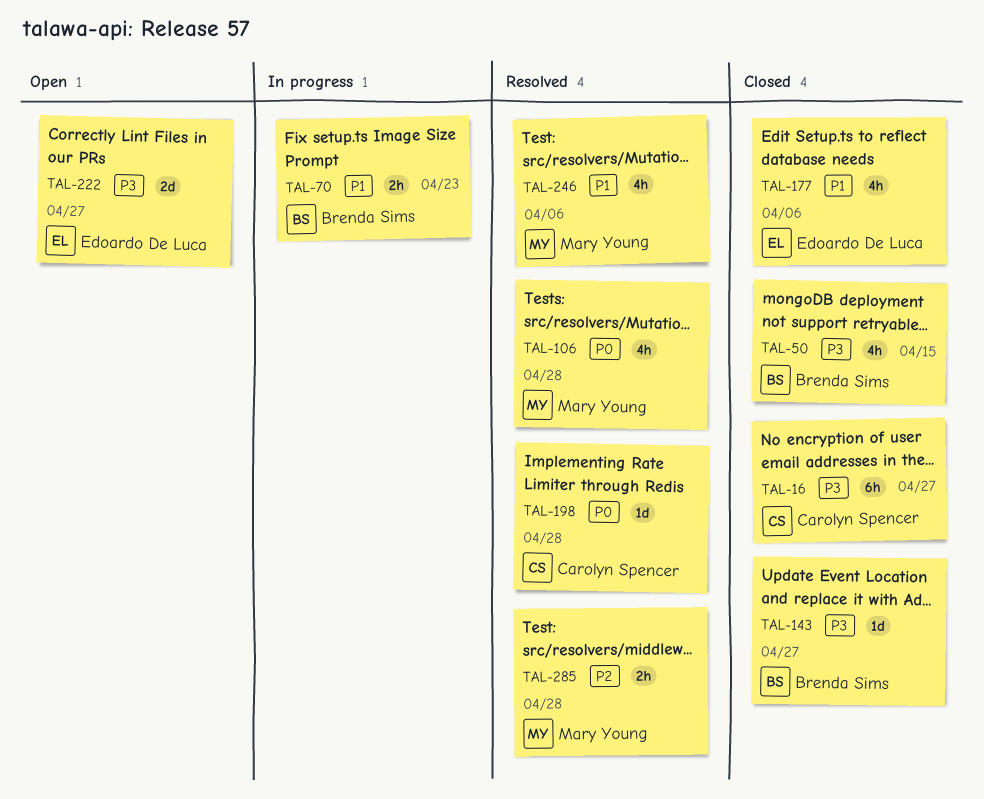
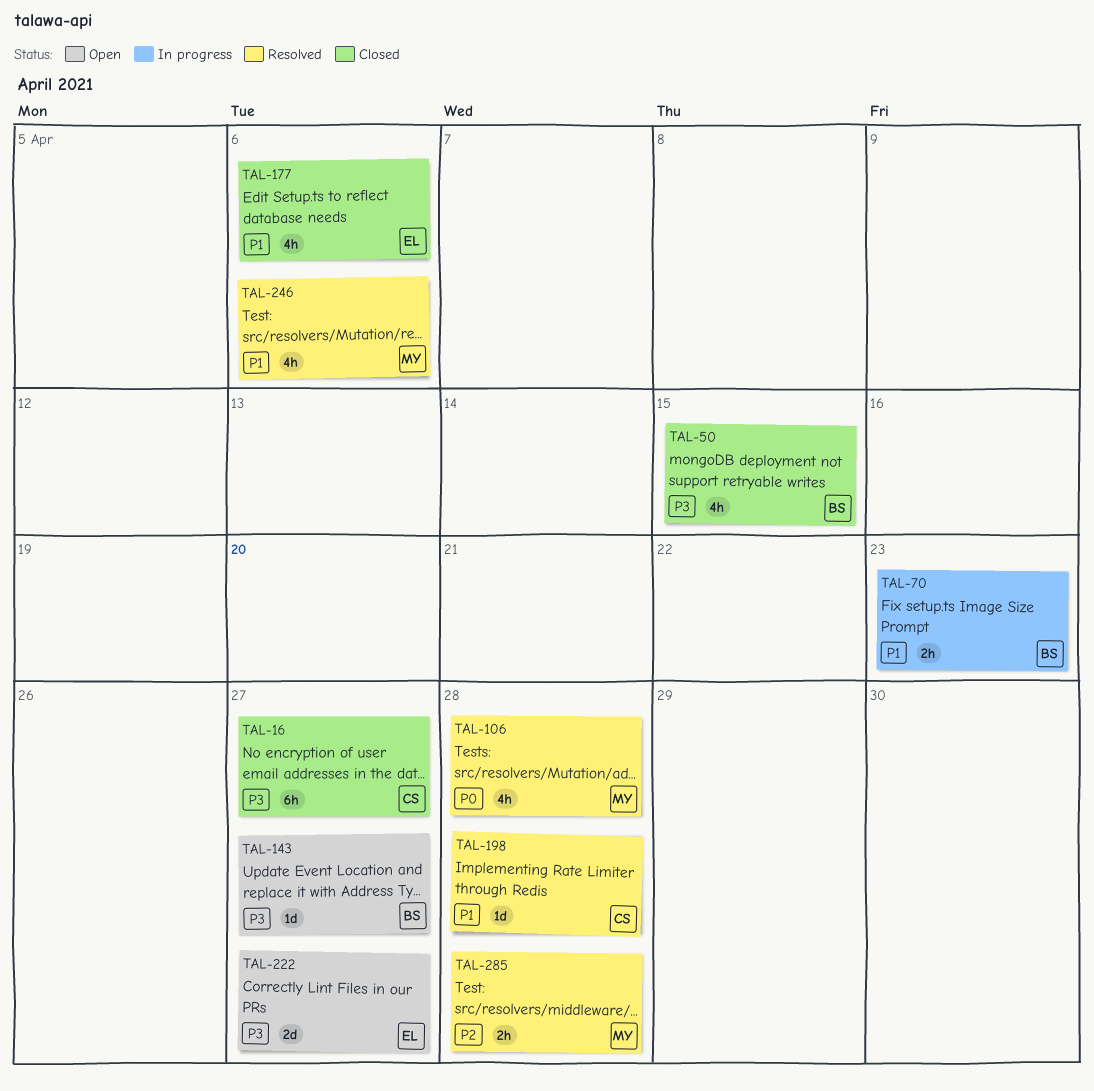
TAL-143, status: Closed -> Open
TAL-198, priority: P0 -> P1

